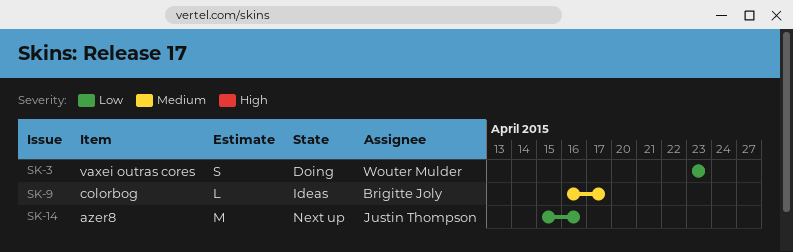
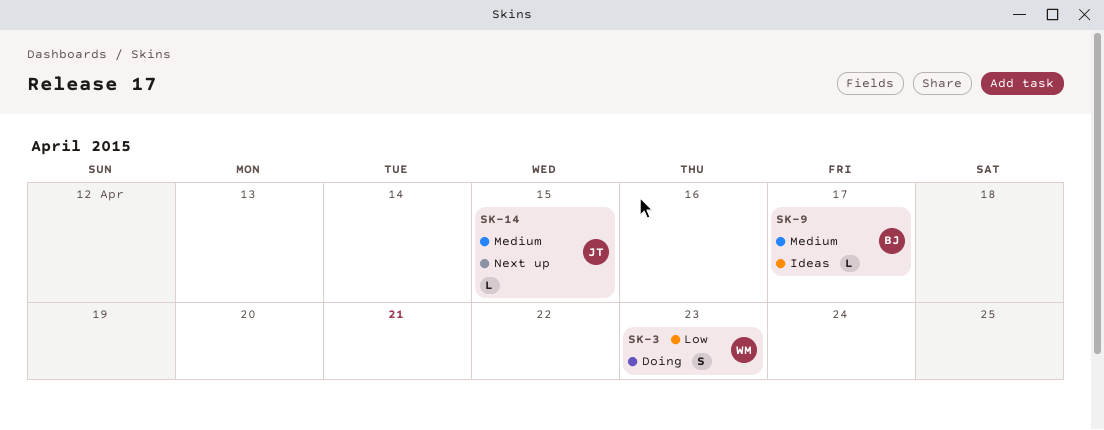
SK-14, priority: Low -> Medium
SK-14, estimate: M -> L
SK-14, due: Apr 16 -> Apr 15

